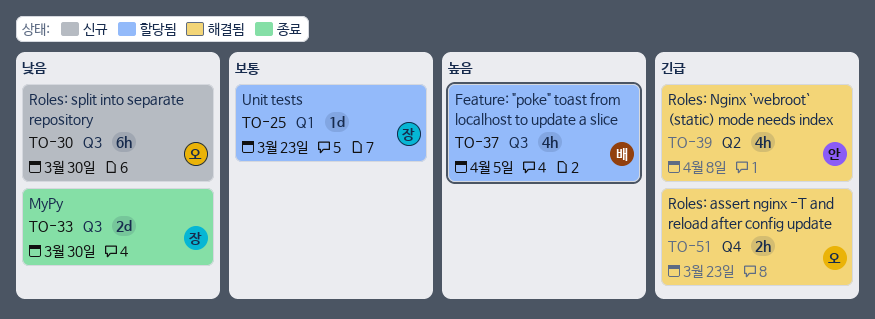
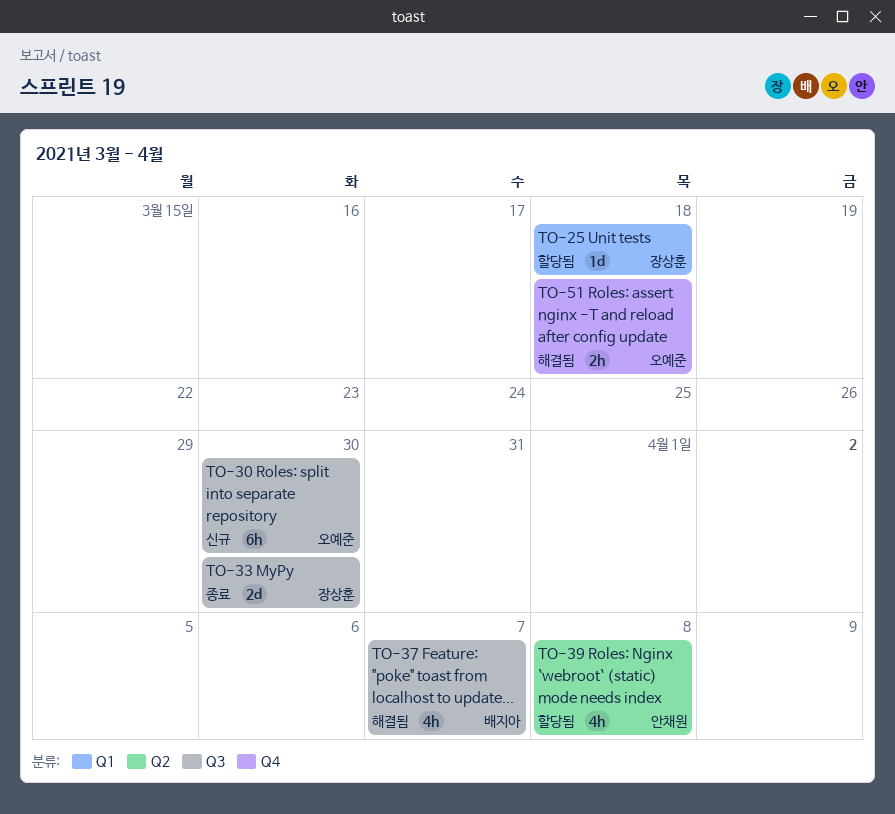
TO-25, due: Mar 23 -> Mar 18
TO-37, status: 할당됨 -> 해결됨
TO-37, due: Apr 5 -> Apr 7
TO-39, status: 해결됨 -> 할당됨
TO-51, due: Mar 23 -> Mar 18

